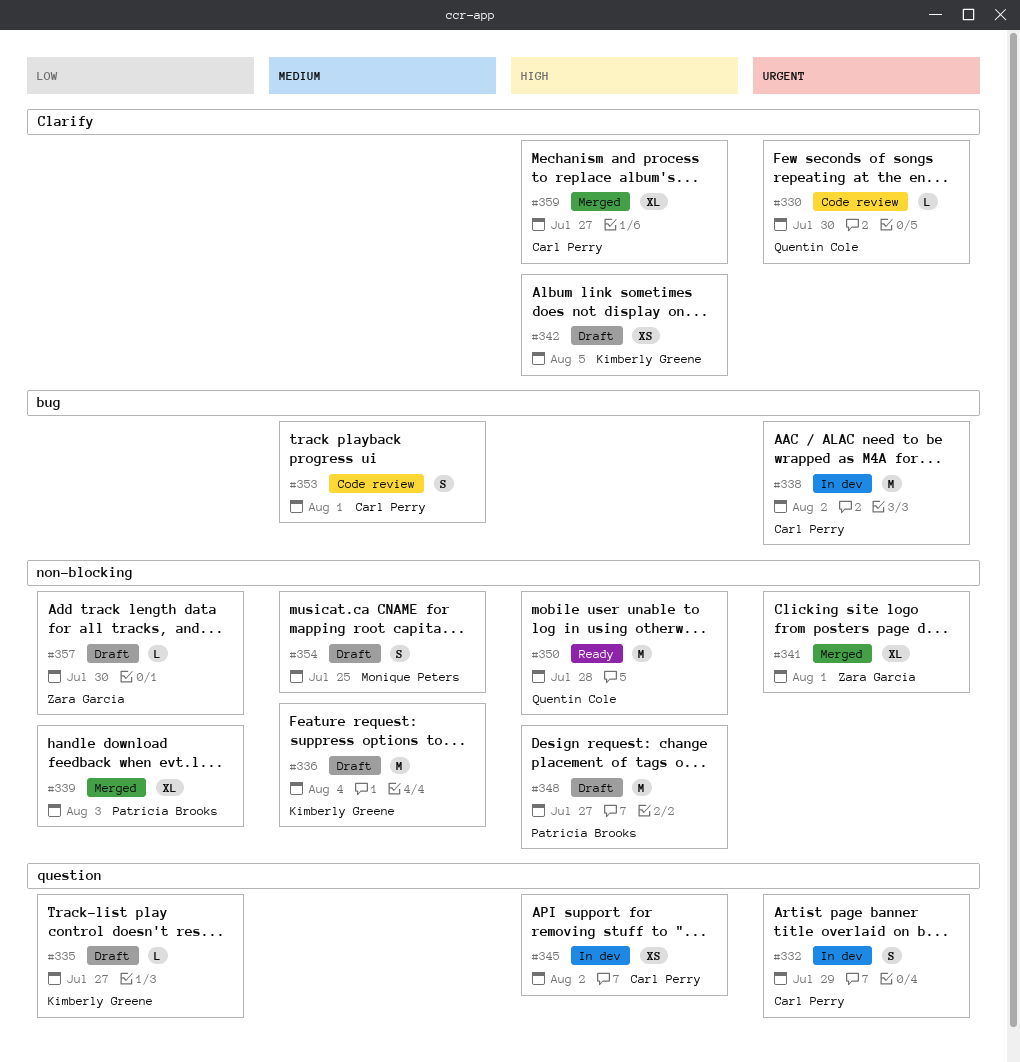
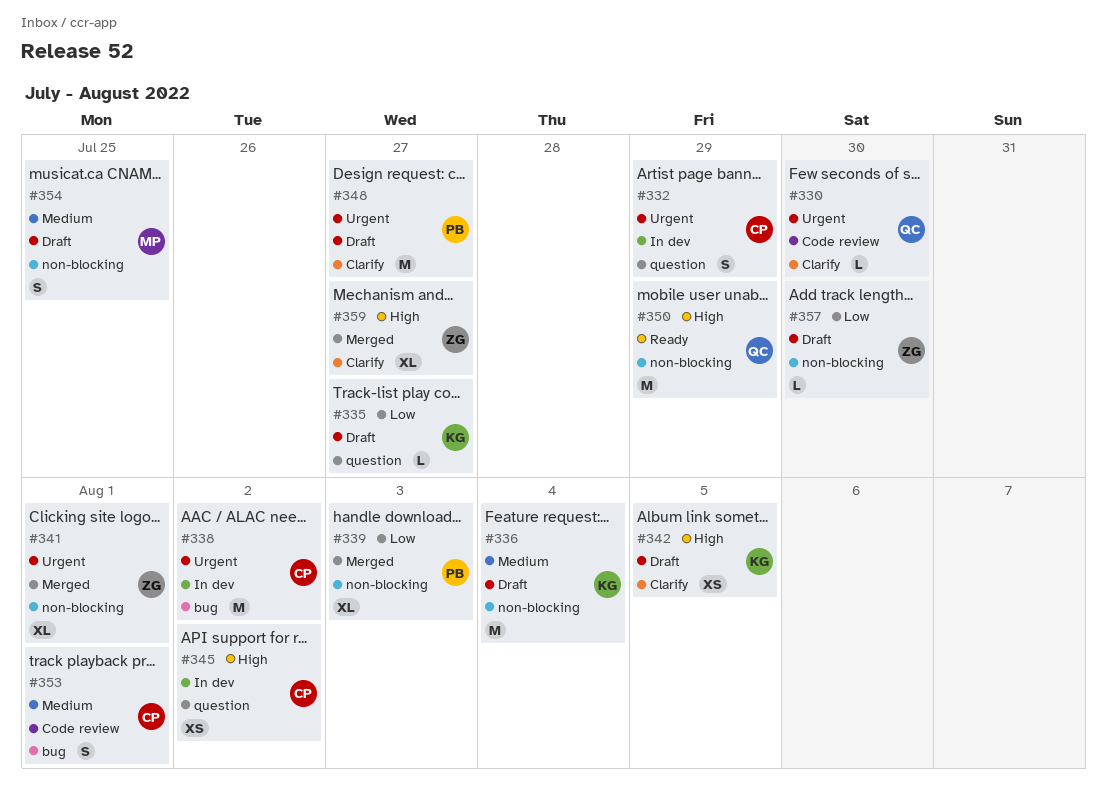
#348, priority: High -> Urgent
#348, label: non-blocking -> Clarify
#350, due: Jul 28 -> Jul 29
#359, owner: Carl Perry -> Zara Garcia

